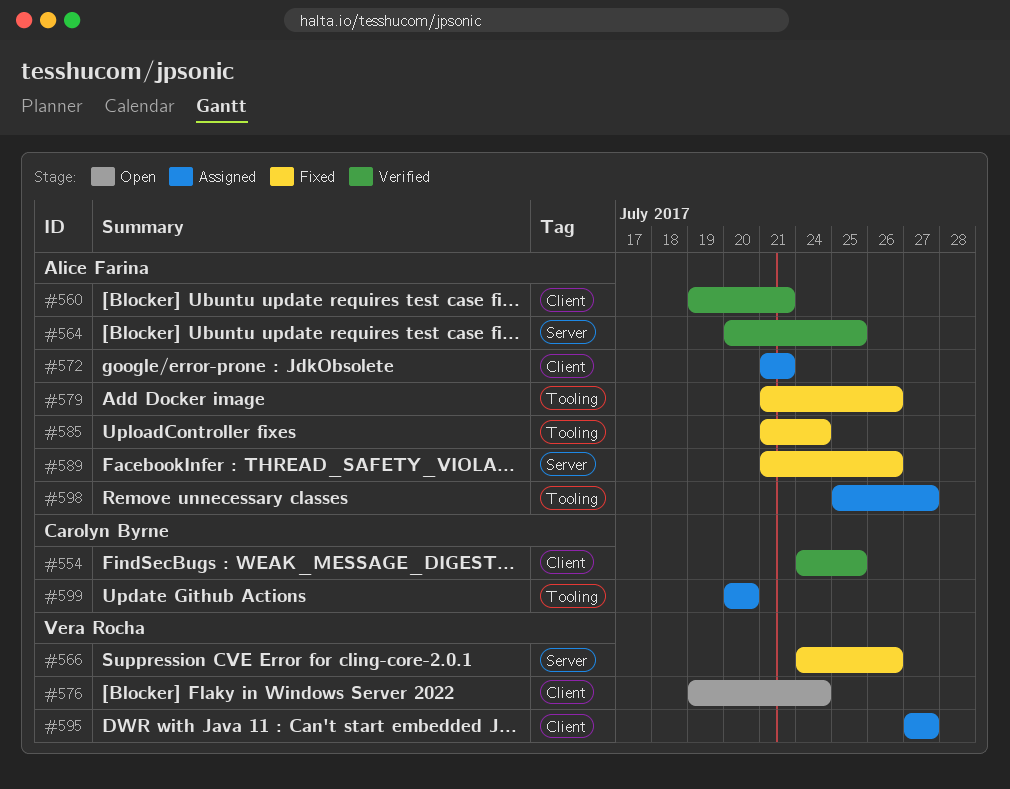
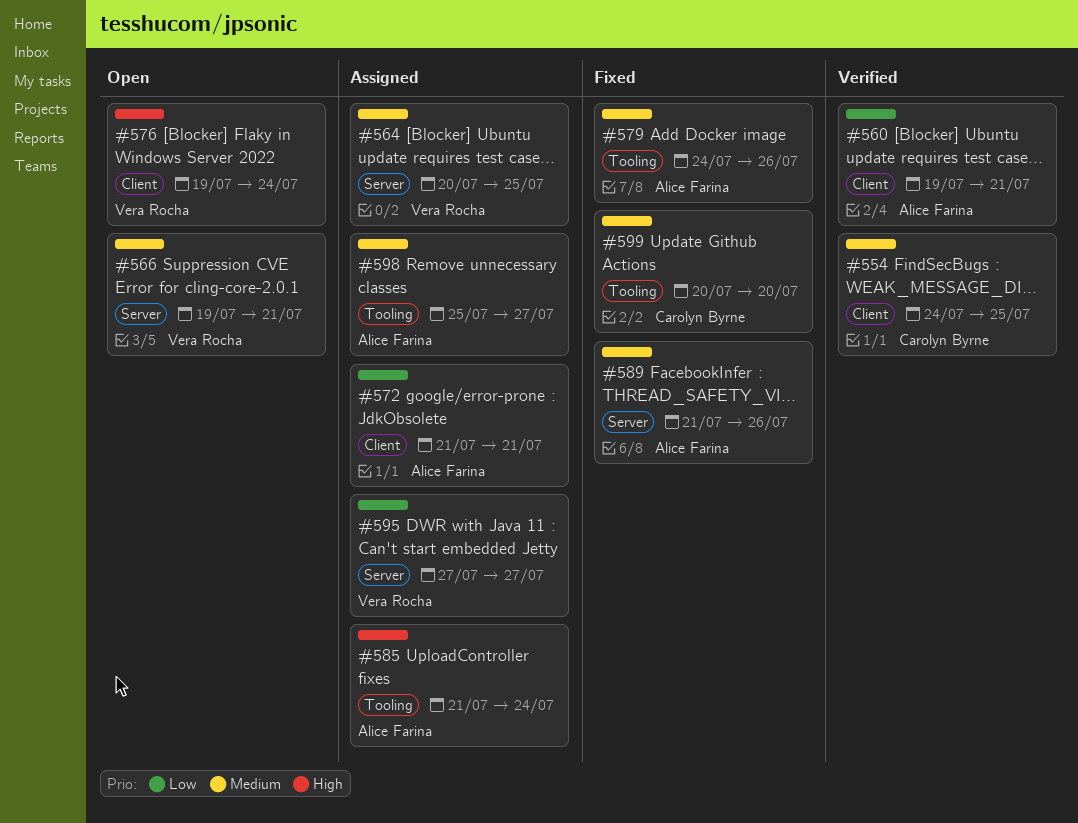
#564, status: Verified -> Assigned
#564, owner: Alice Farina -> Vera Rocha
#566, status: Fixed -> Open
#566, start: Jul 24 -> Jul 19
#566, due: Jul 26 -> Jul 21
#579, start: Jul 21 -> Jul 24
#585, status: Fixed -> Assigned
#595, label: Client -> Server
#599, status: Assigned -> Fixed

